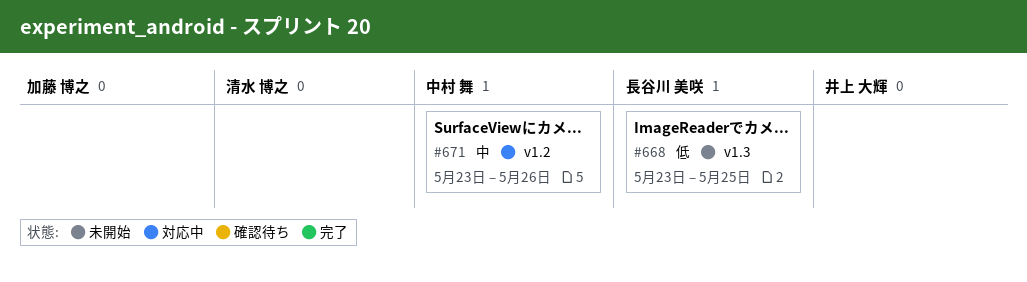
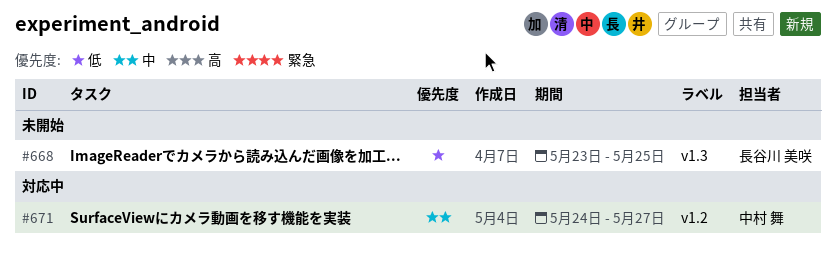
#671, start: May 23 -> May 24
#671, due: May 26 -> May 27

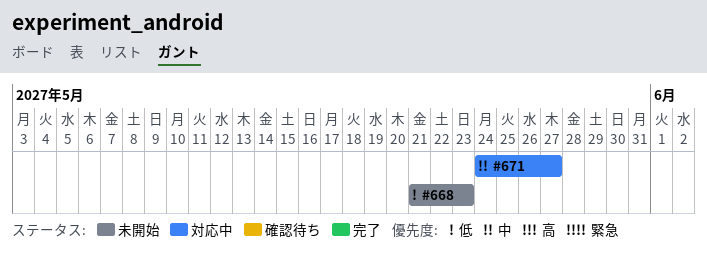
#668, start: May 23 -> May 21
#668, due: May 25 -> May 23

